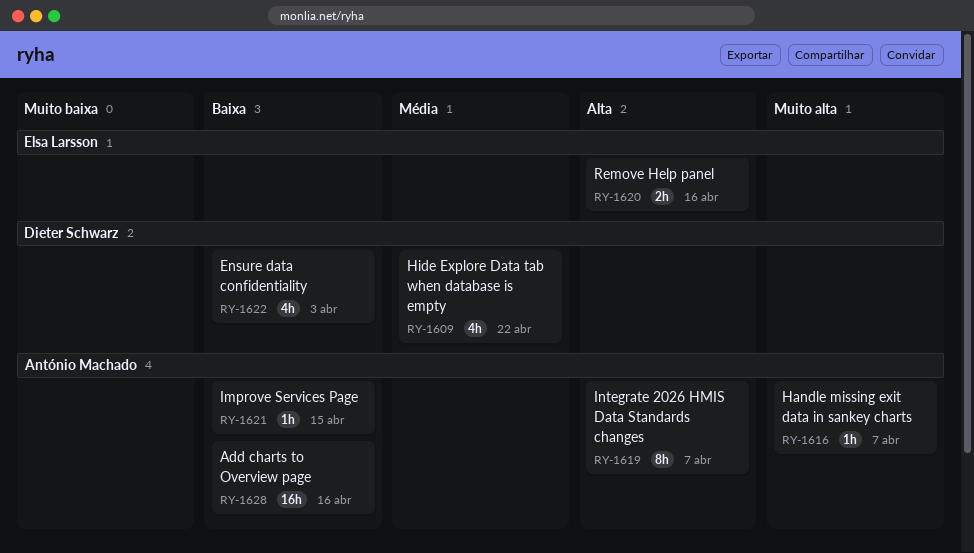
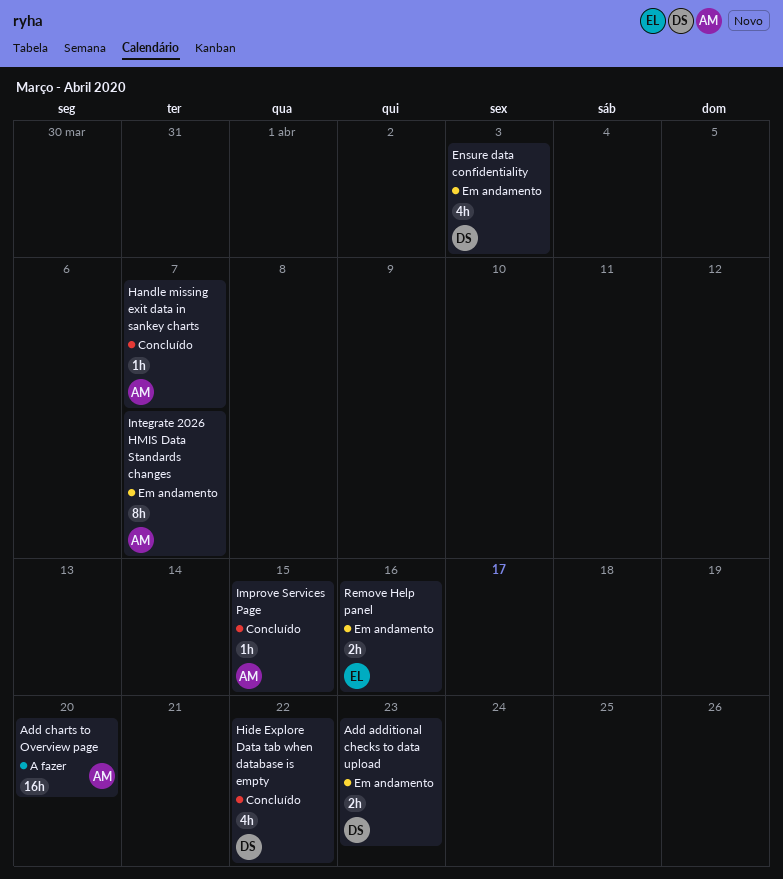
Add additional checks to data upload: none -> present
Add charts to Overview page, due: Apr 16 -> Apr 20

